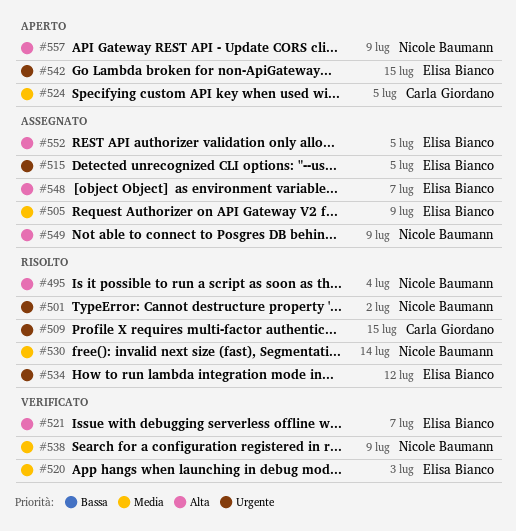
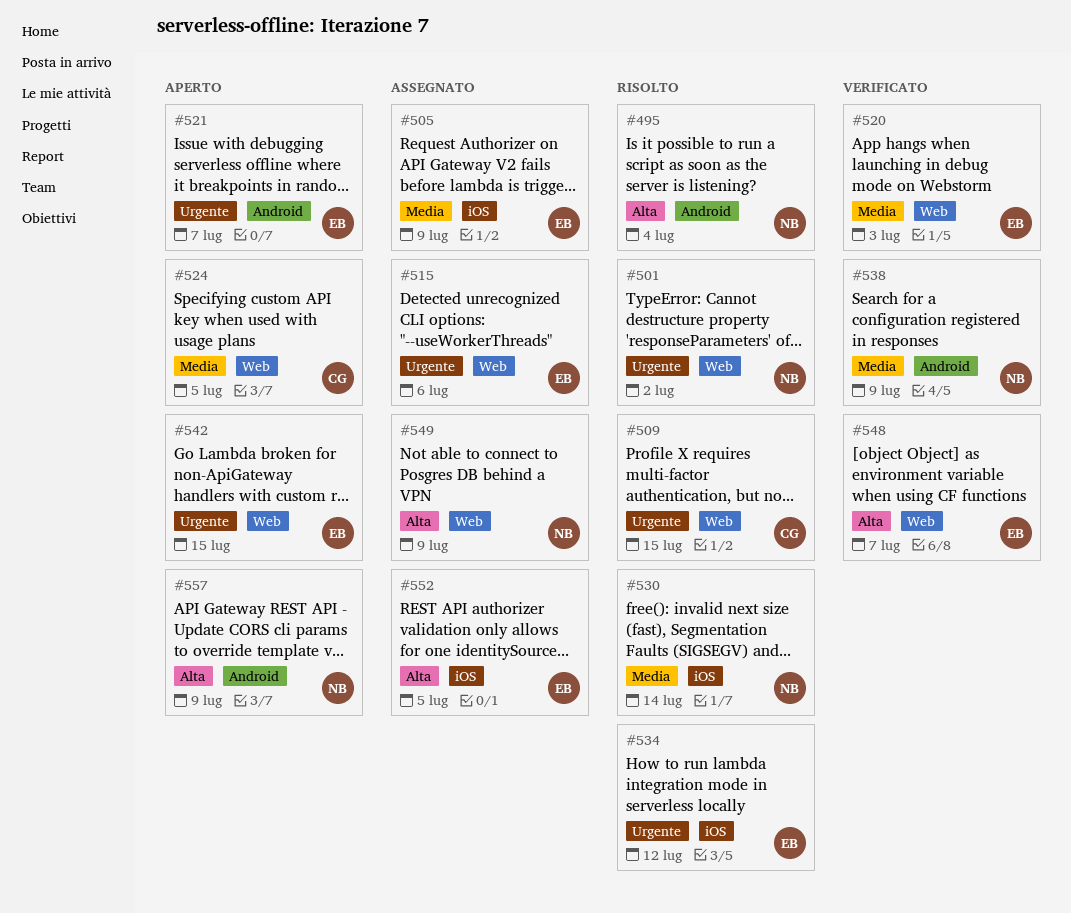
#515, due: Jul 5 -> Jul 6
#521, status: Verificato -> Aperto
#521, priority: Alta -> Urgente
#548, status: Assegnato -> Verificato

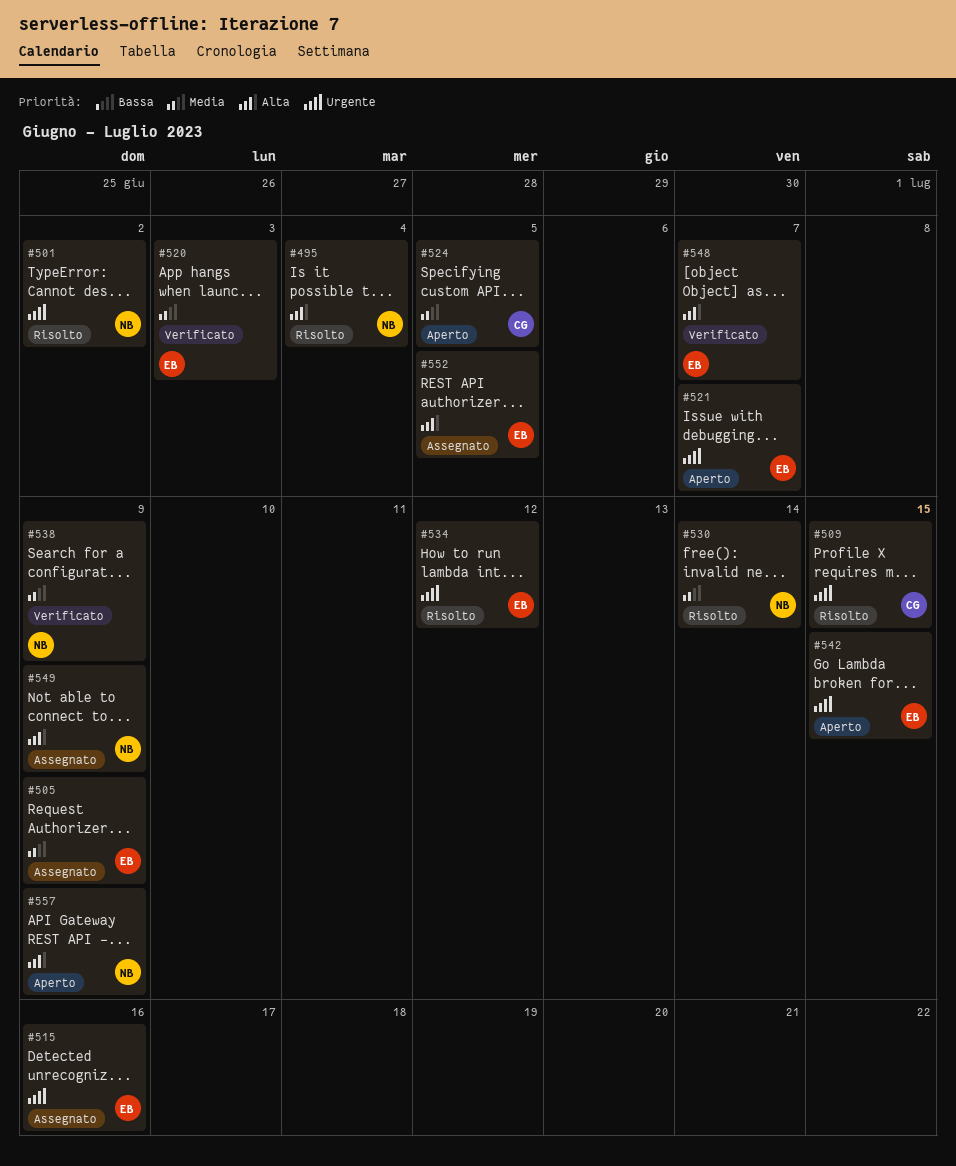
#515, due: Jul 6 -> Jul 16

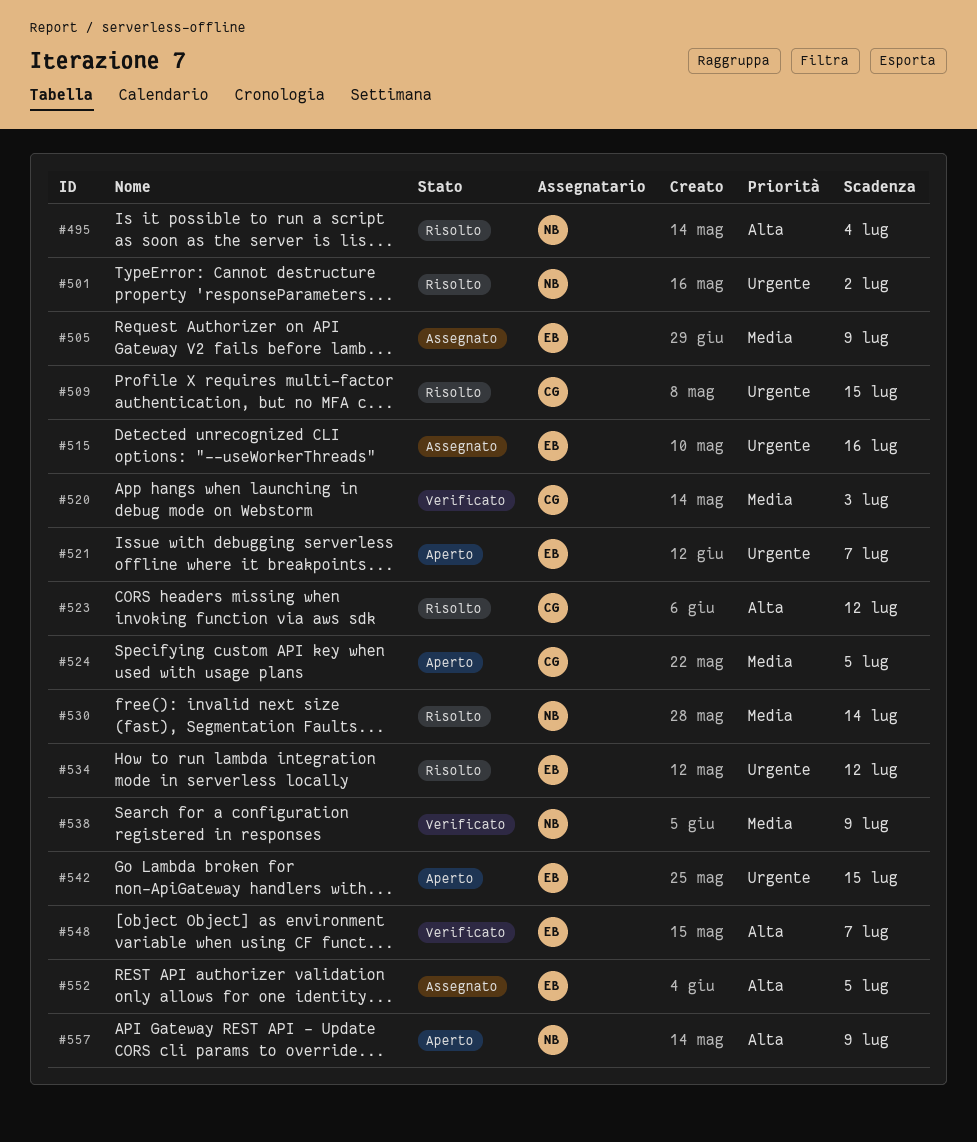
#520, owner: EB -> CG
#523: none -> present
#549: present -> none

